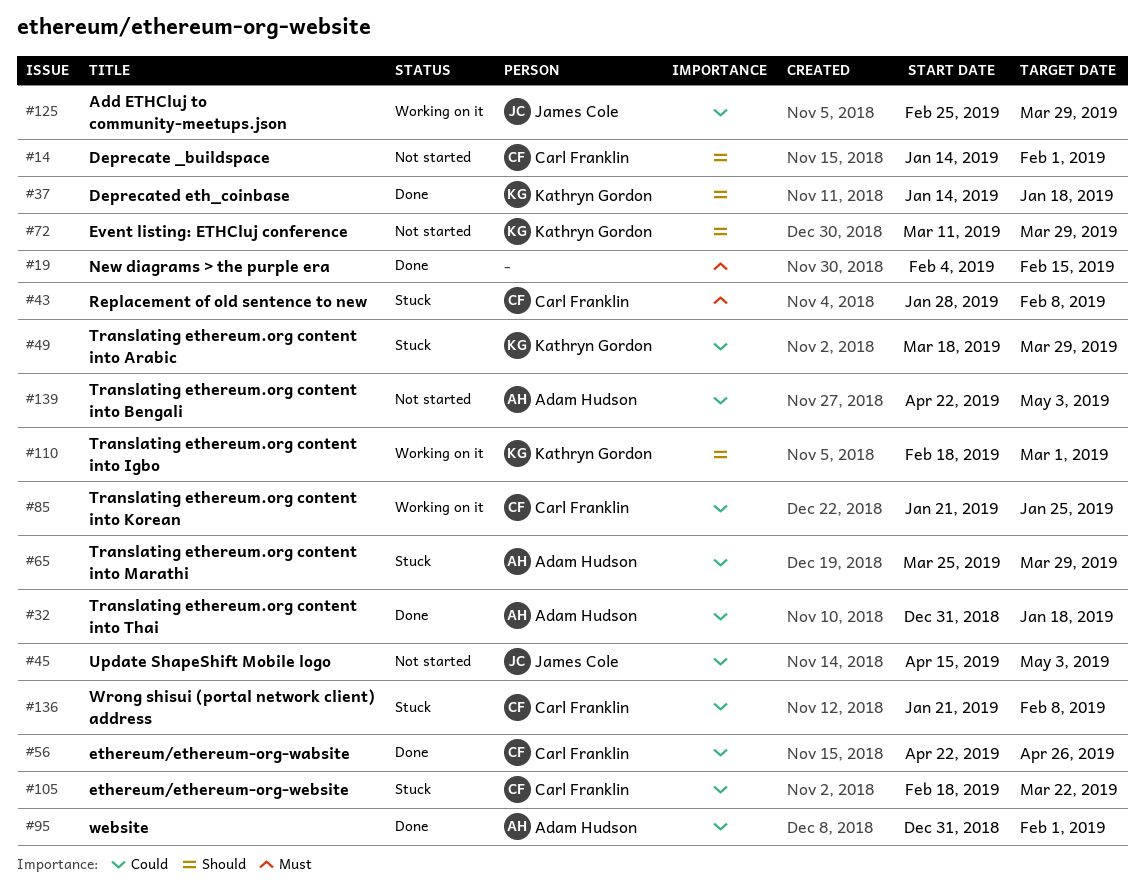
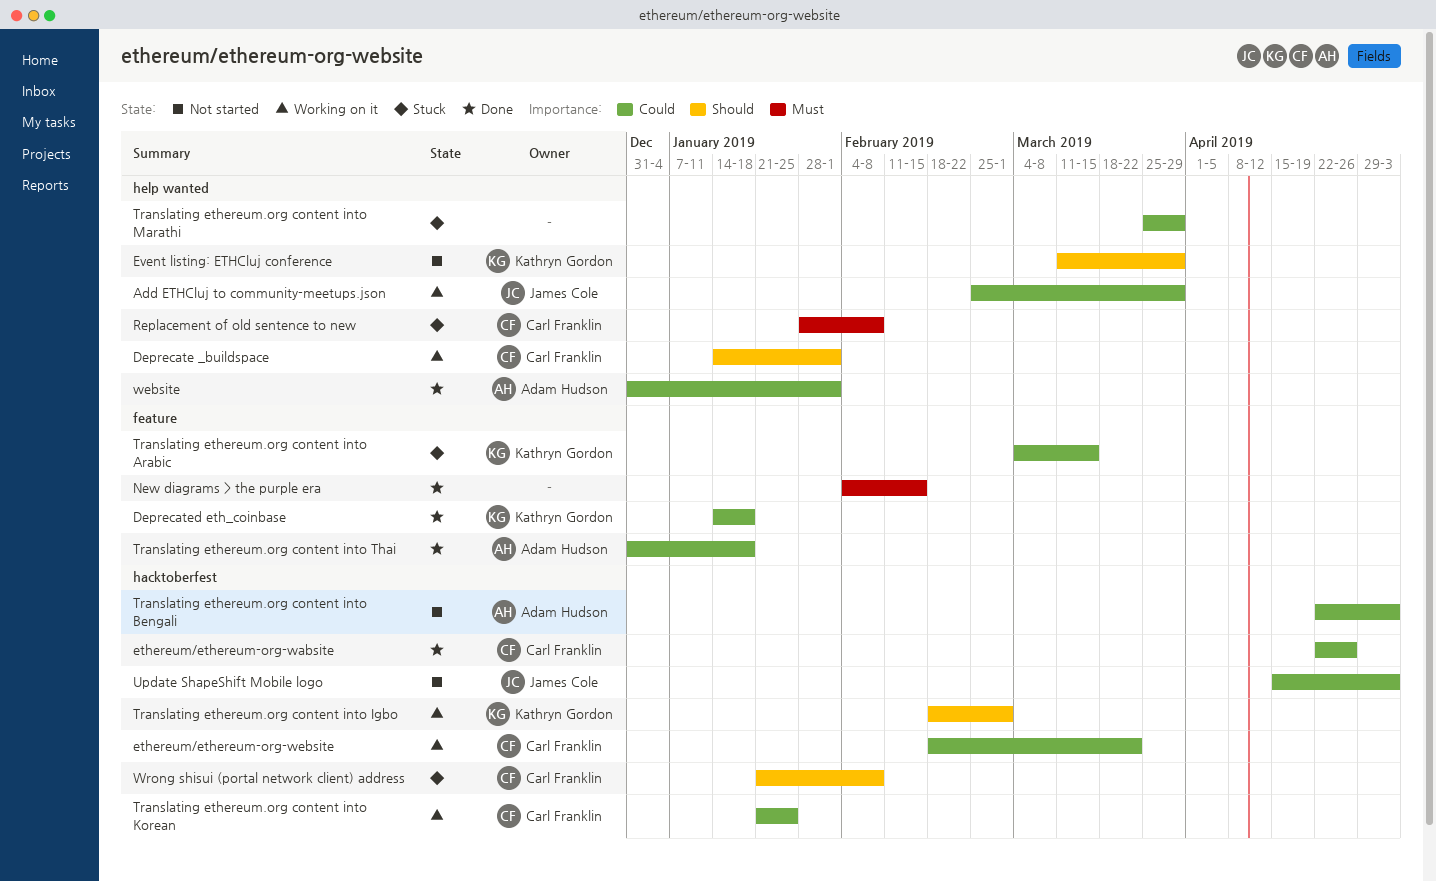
Deprecate _buildspace, status: Not started -> Working on it
Deprecated eth_coinbase, priority: Should -> Could
ethereum/ethereum-org-website, status: Stuck -> Working on it
Translating ethereum.org content into Arabic, start: Mar 18 -> Mar 4
Translating ethereum.org content into Arabic, due: Mar 29 -> Mar 15
Translating ethereum.org content into Marathi, owner: Adam Hudson -> none
Wrong shisui (portal network client) address, priority: Could -> Should

